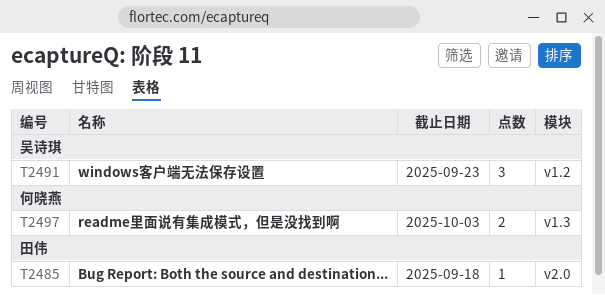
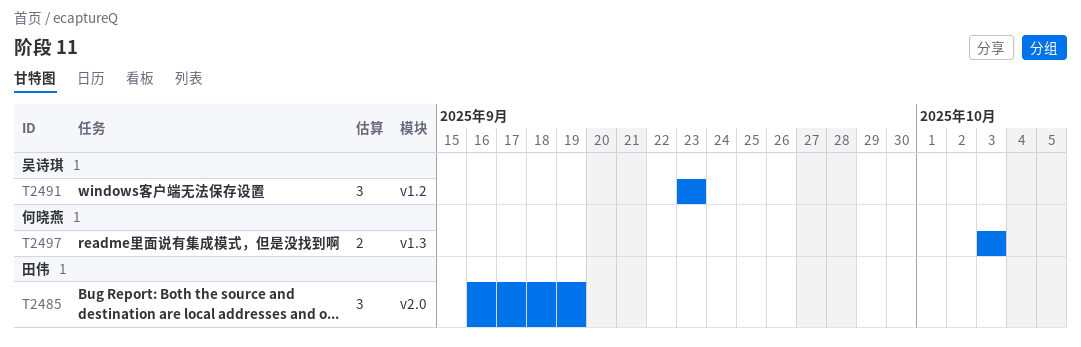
T2485, estimate: 1 -> 3
T2485, due: Sep 18 -> Sep 19

